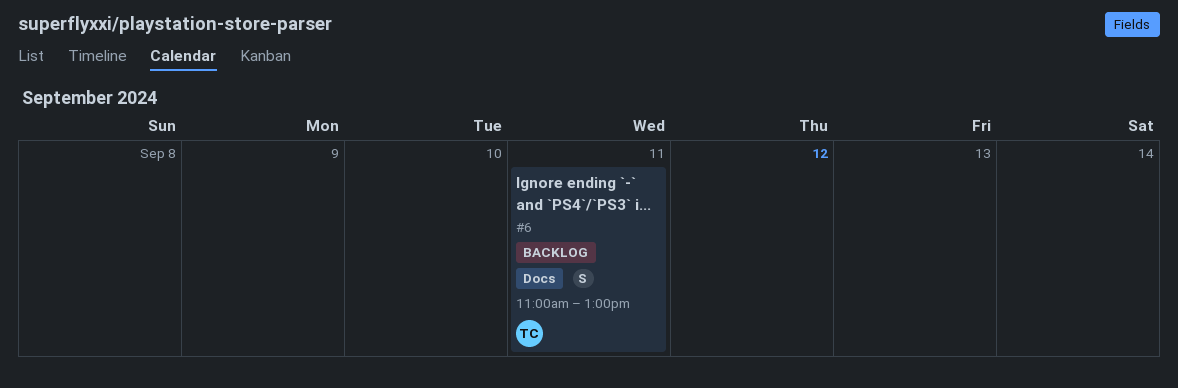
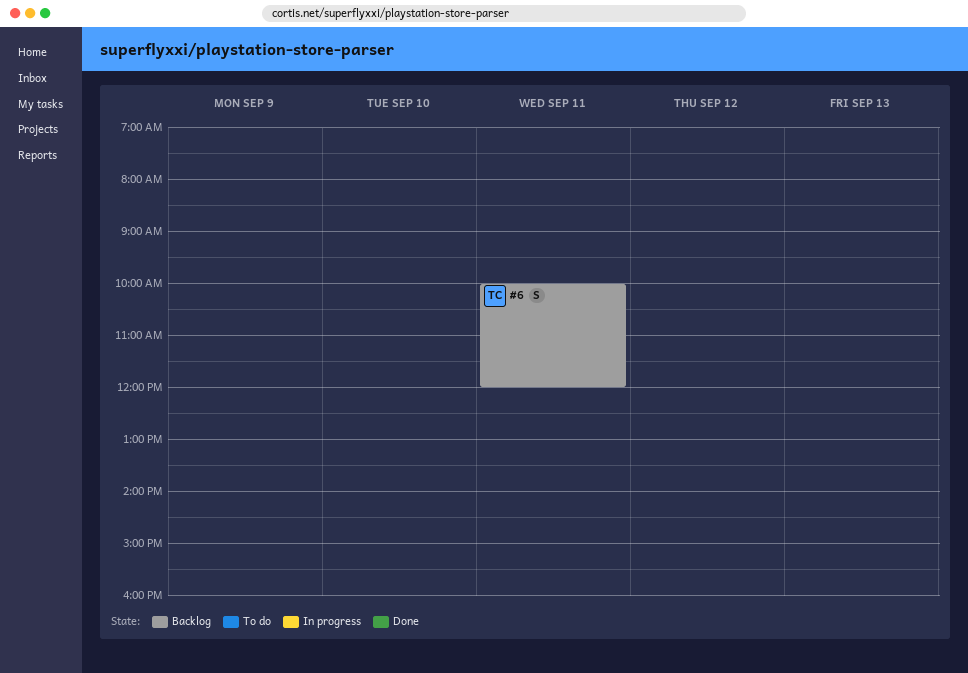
#6, begins: 11:00 -> 10:00
#6, ends: 13:00 -> 12:00

